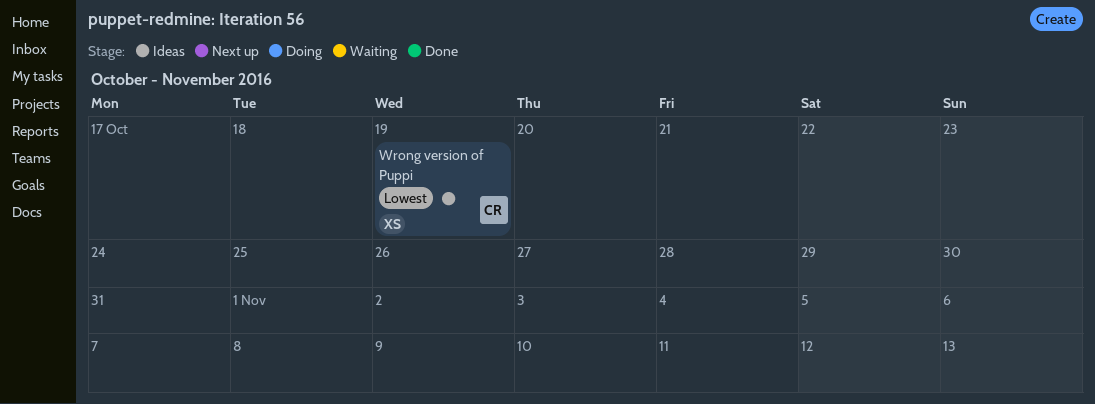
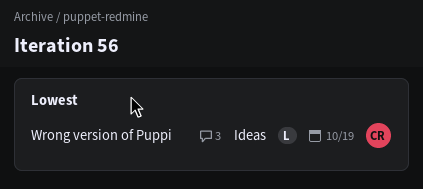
Wrong version of Puppi, estimate: XS -> L

